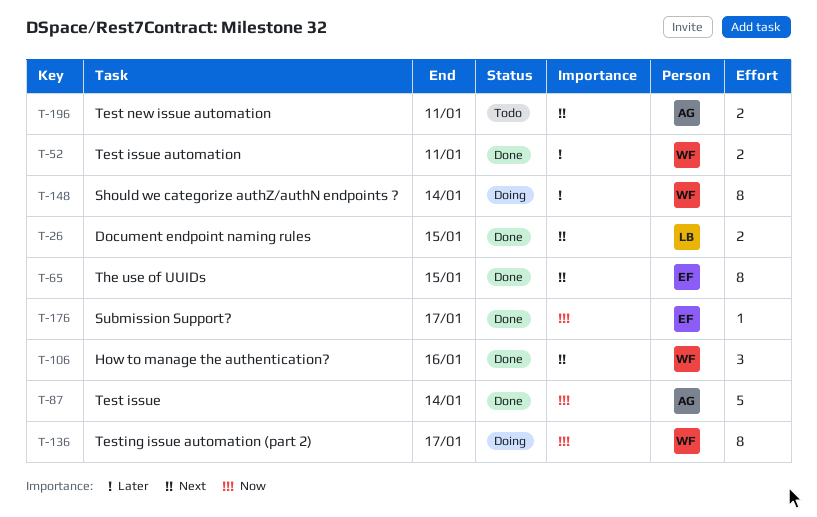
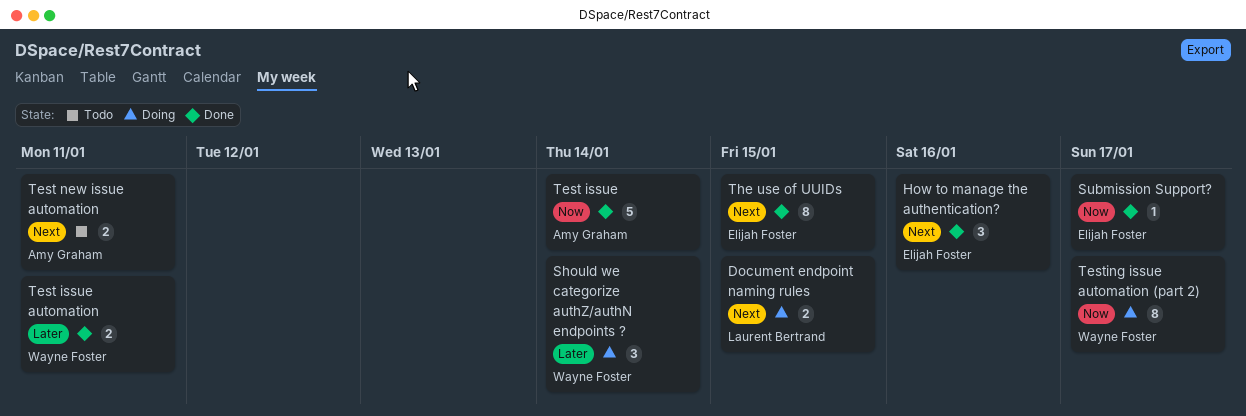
Document endpoint naming rules, status: Done -> Doing
How to manage the authentication?, owner: Wayne Foster -> Elijah Foster
Should we categorize authZ/authN endpoints ?, estimate: 8 -> 3

